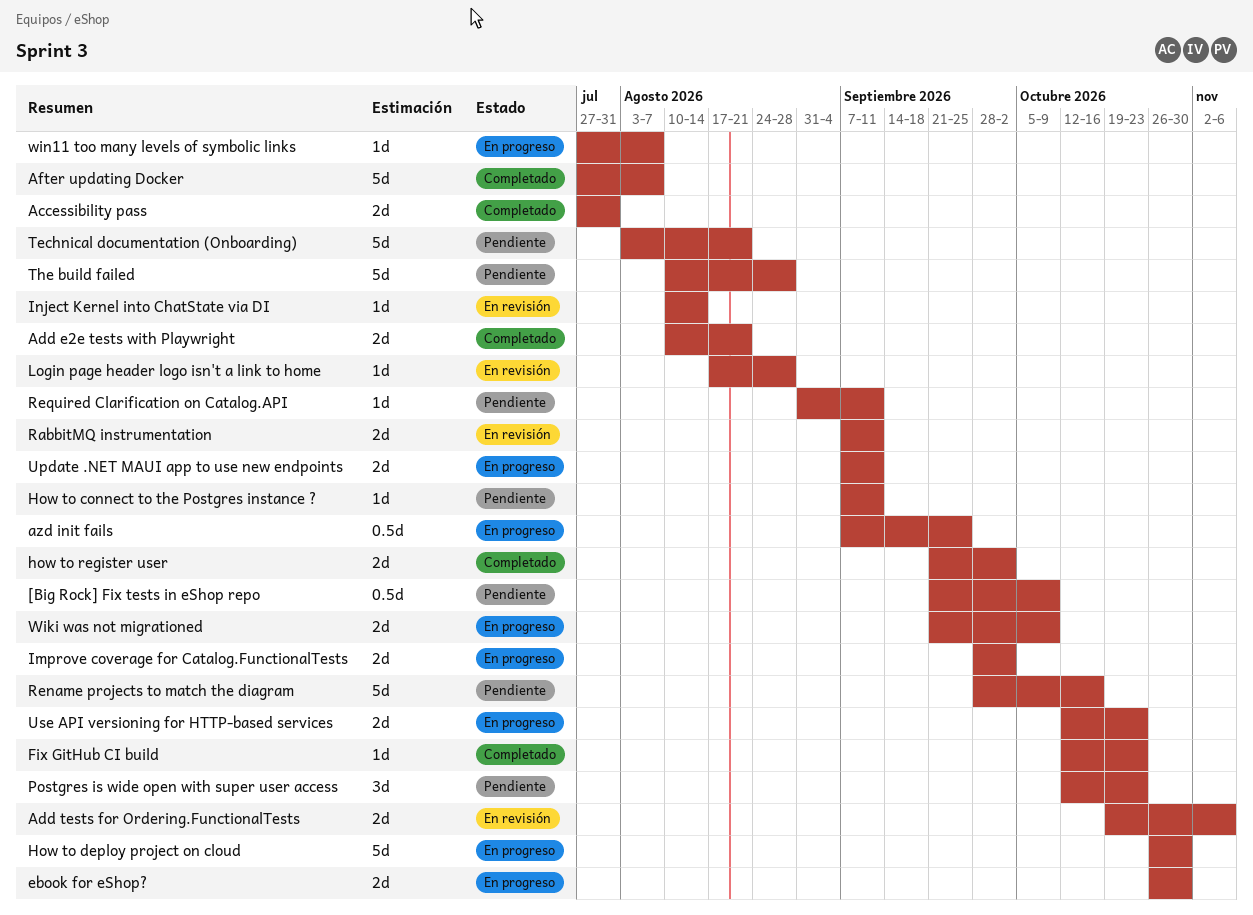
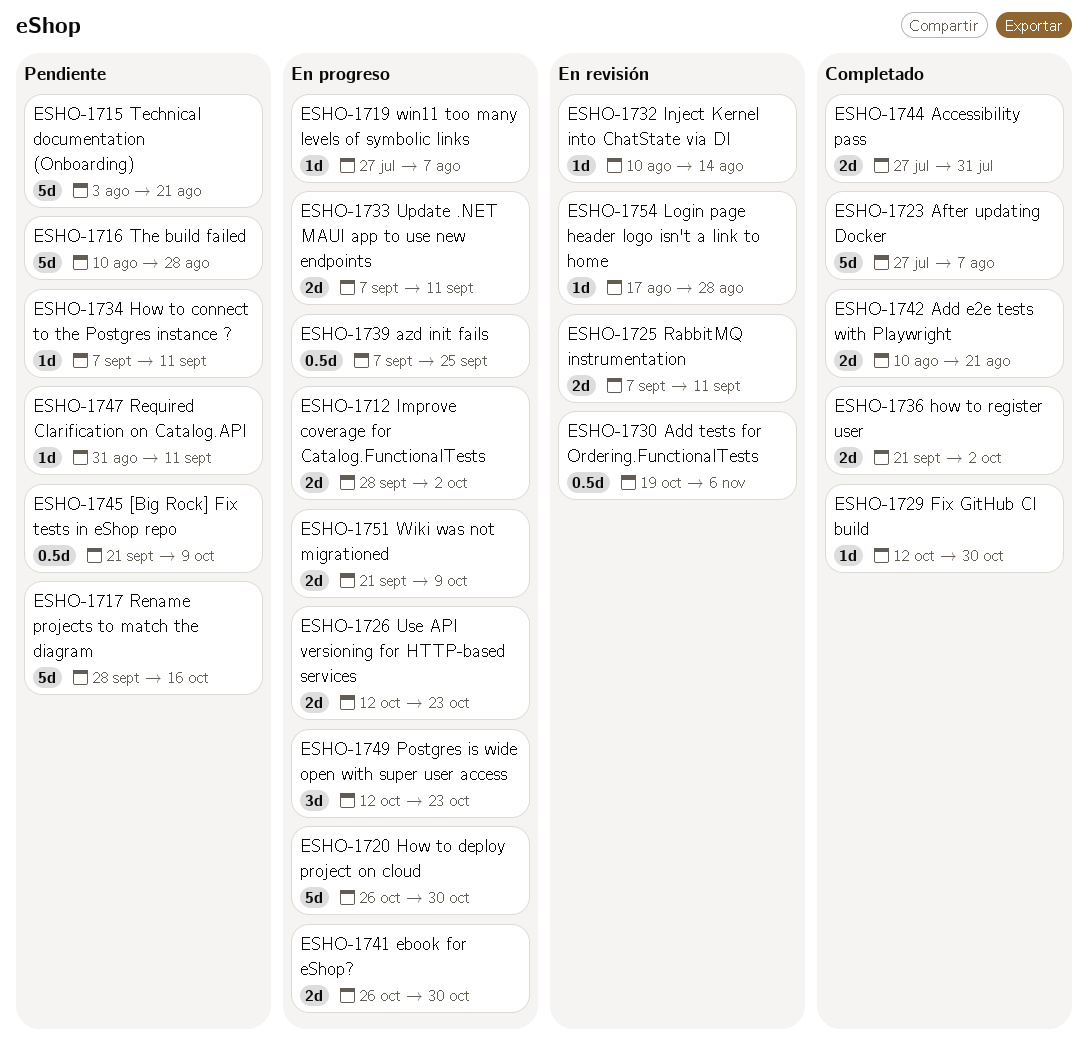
Add tests for Ordering.FunctionalTests, estimate: 2d -> 0.5d
Fix GitHub CI build, due: Oct 23 -> Oct 30
Postgres is wide open with super user access, status: Pendiente -> En progreso

